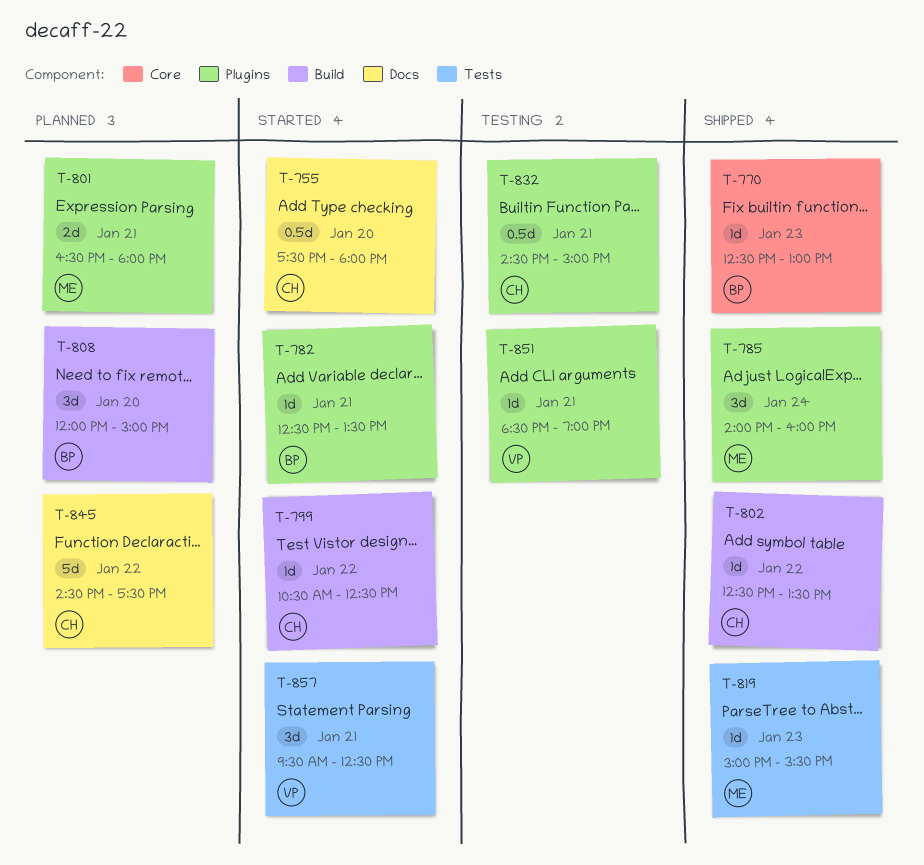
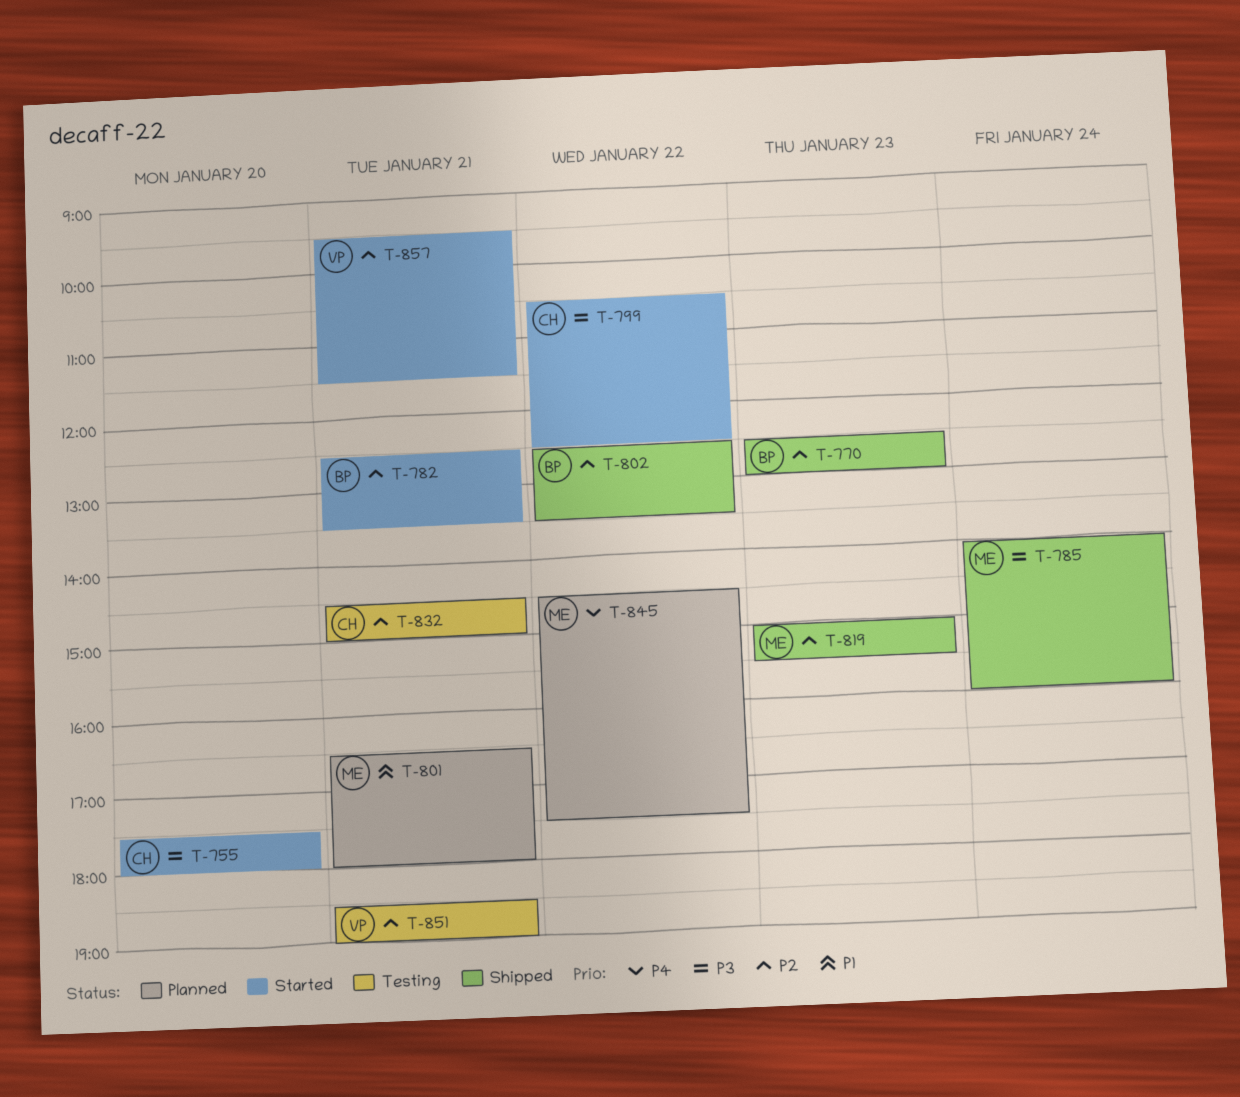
T-802, owner: CH -> BP
T-808: present -> none
T-845, owner: CH -> ME
T-857, ends: 12:30 -> 11:30

